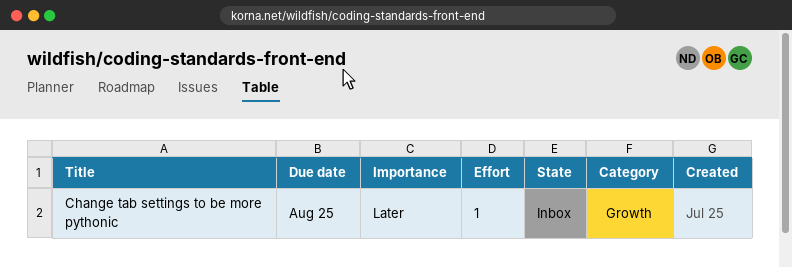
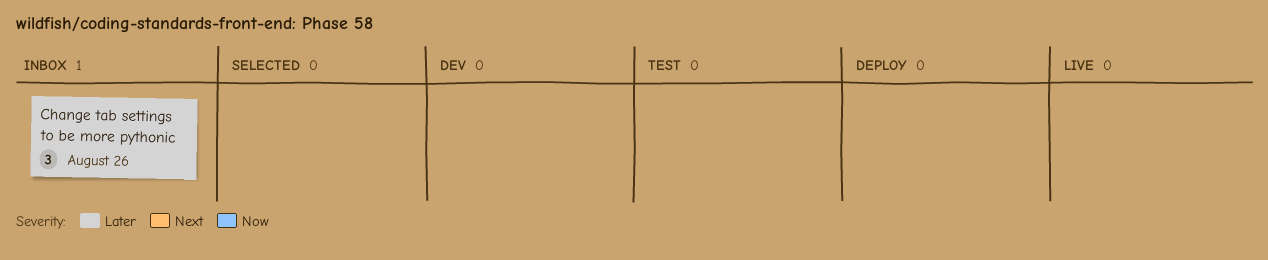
Change tab settings to be more pythonic, estimate: 1 -> 3
Change tab settings to be more pythonic, due: Aug 25 -> Aug 26

